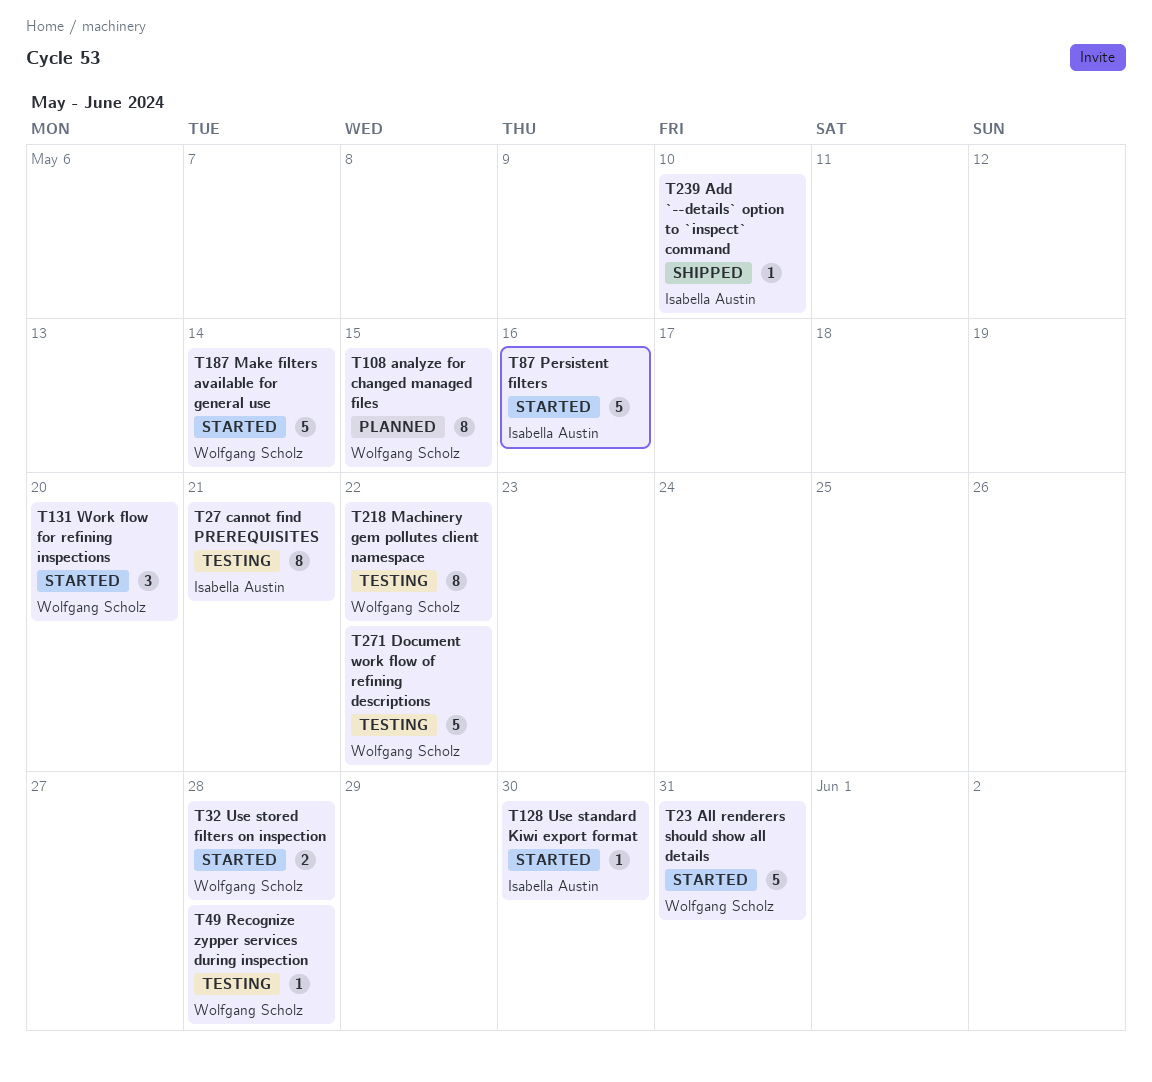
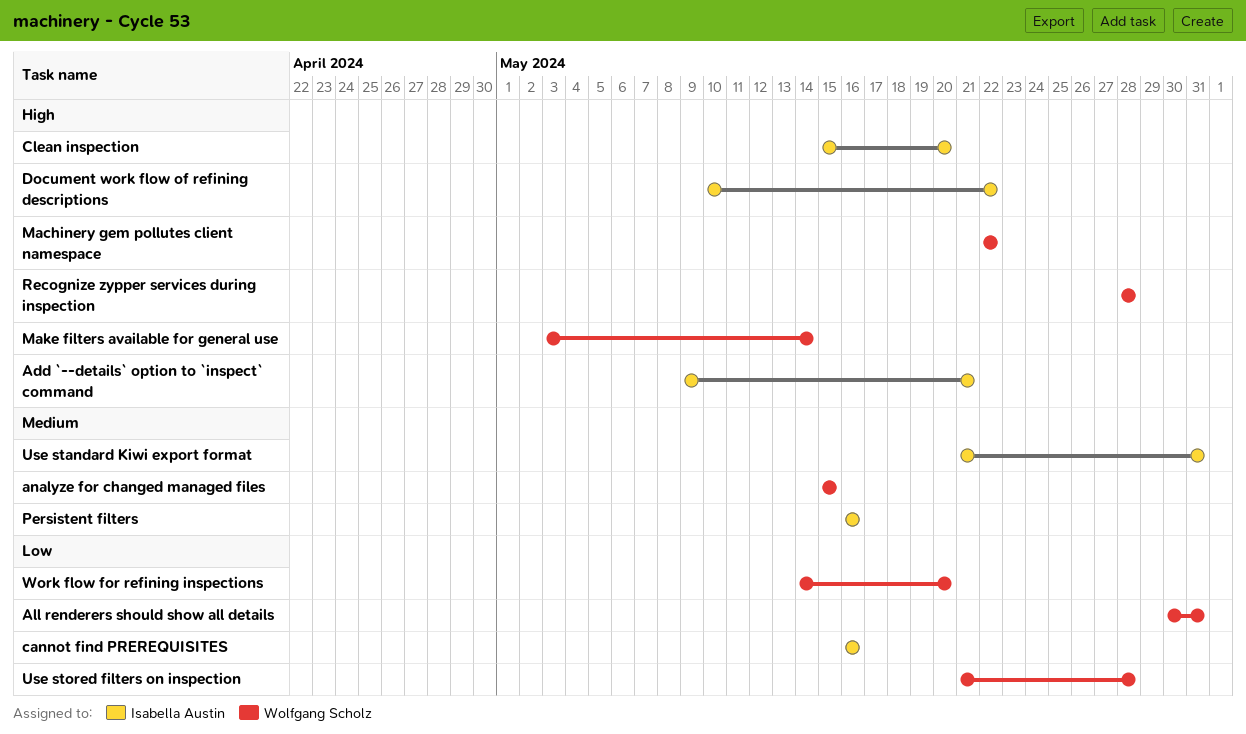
Add `--details` option to `inspect` command, due: May 10 -> May 21
cannot find PREREQUISITES, due: May 21 -> May 16
Clean inspection: none -> present
Document work flow of refining descriptions, owner: Wolfgang Scholz -> Isabella Austin
Use standard Kiwi export format, due: May 30 -> May 31

